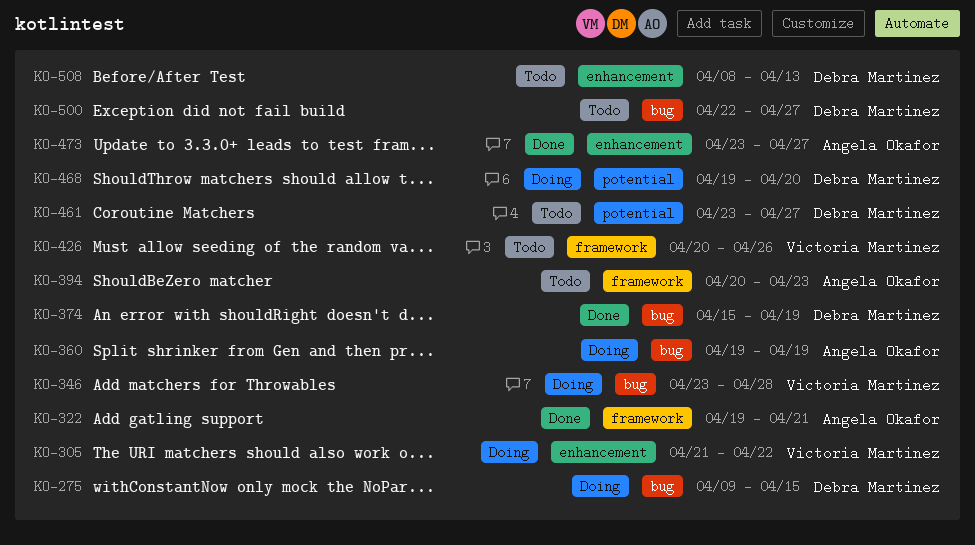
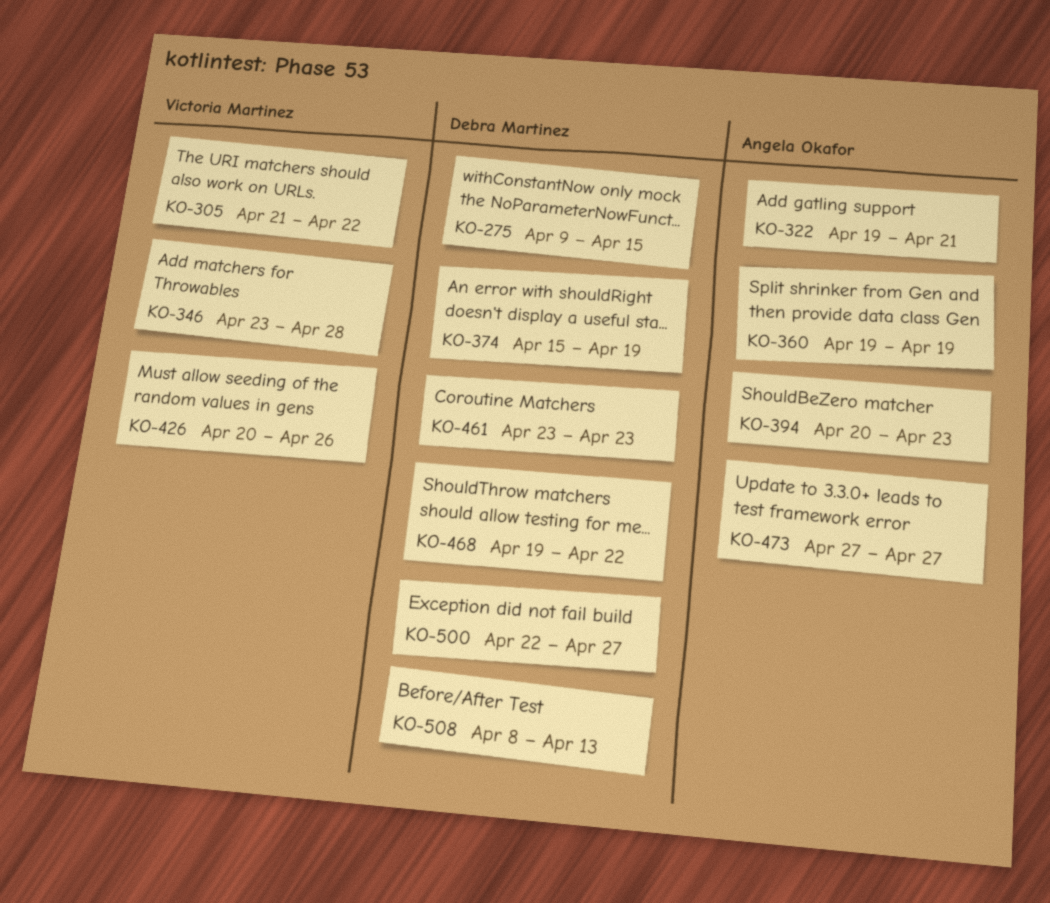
KO-461, due: Apr 27 -> Apr 23
KO-468, due: Apr 20 -> Apr 22
KO-473, start: Apr 23 -> Apr 27

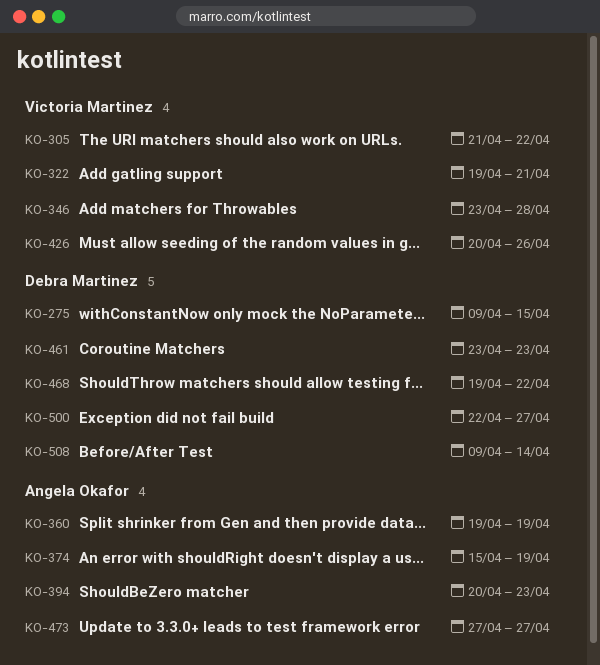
KO-322, owner: Angela Okafor -> Victoria Martinez
KO-374, owner: Debra Martinez -> Angela Okafor
KO-508, start: Apr 8 -> Apr 9
KO-508, due: Apr 13 -> Apr 14

